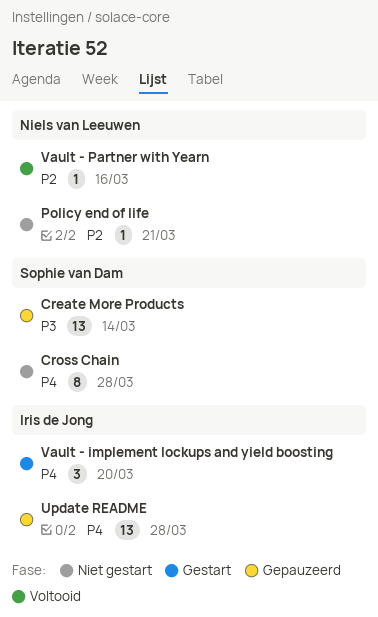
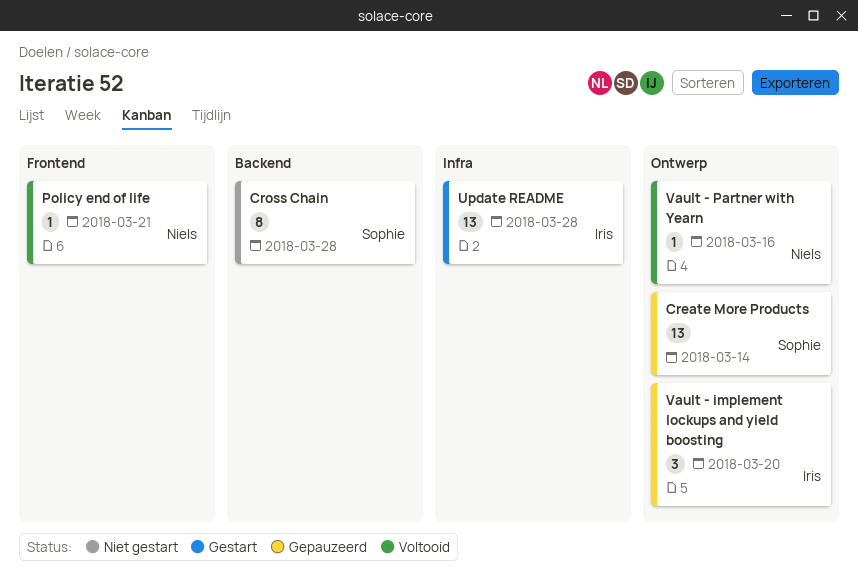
Policy end of life, status: Niet gestart -> Voltooid
Update README, status: Gepauzeerd -> Gestart
Vault - implement lockups and yield boosting, status: Gestart -> Gepauzeerd

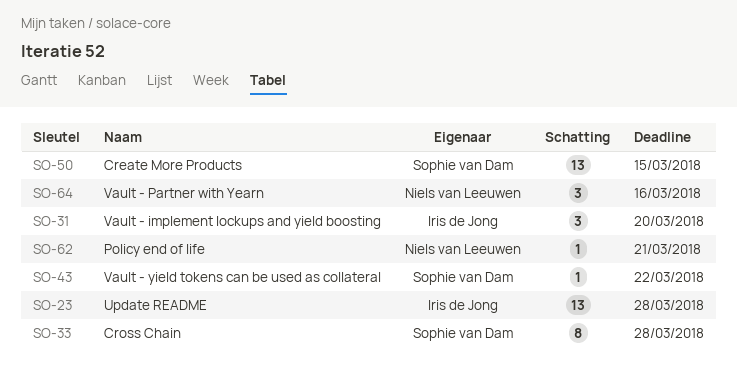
Create More Products, due: Mar 14 -> Mar 15
Vault - Partner with Yearn, estimate: 1 -> 3
Vault - yield tokens can be used as collateral: none -> present

